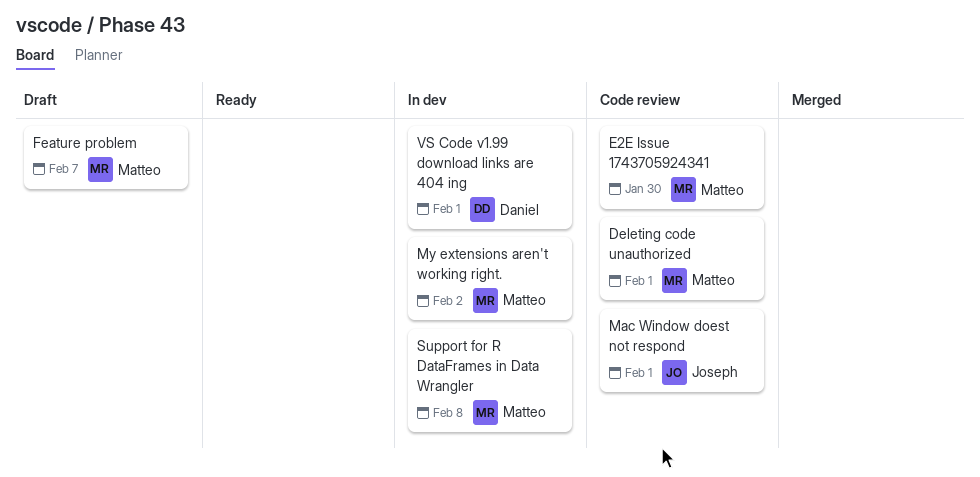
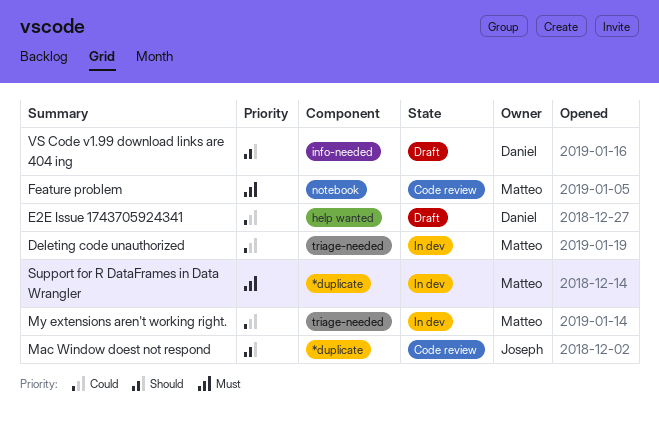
Deleting code unauthorized, status: Code review -> In dev
E2E Issue 1743705924341, status: Code review -> Draft
E2E Issue 1743705924341, owner: Matteo -> Daniel
Feature problem, status: Draft -> Code review
VS Code v1.99 download links are 404 ing, status: In dev -> Draft

